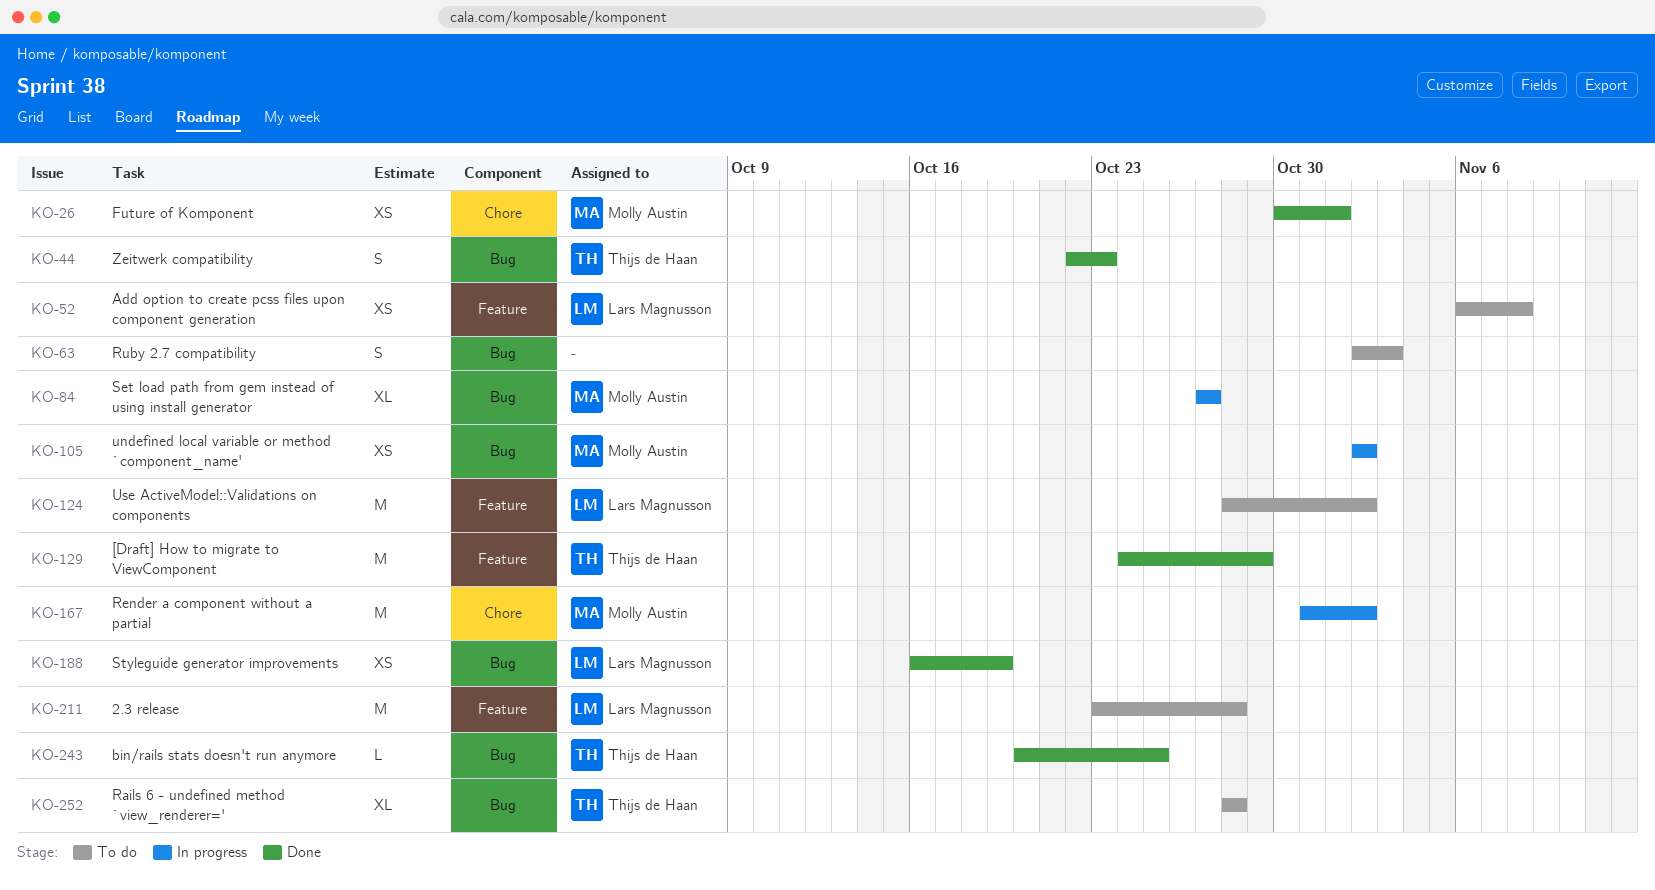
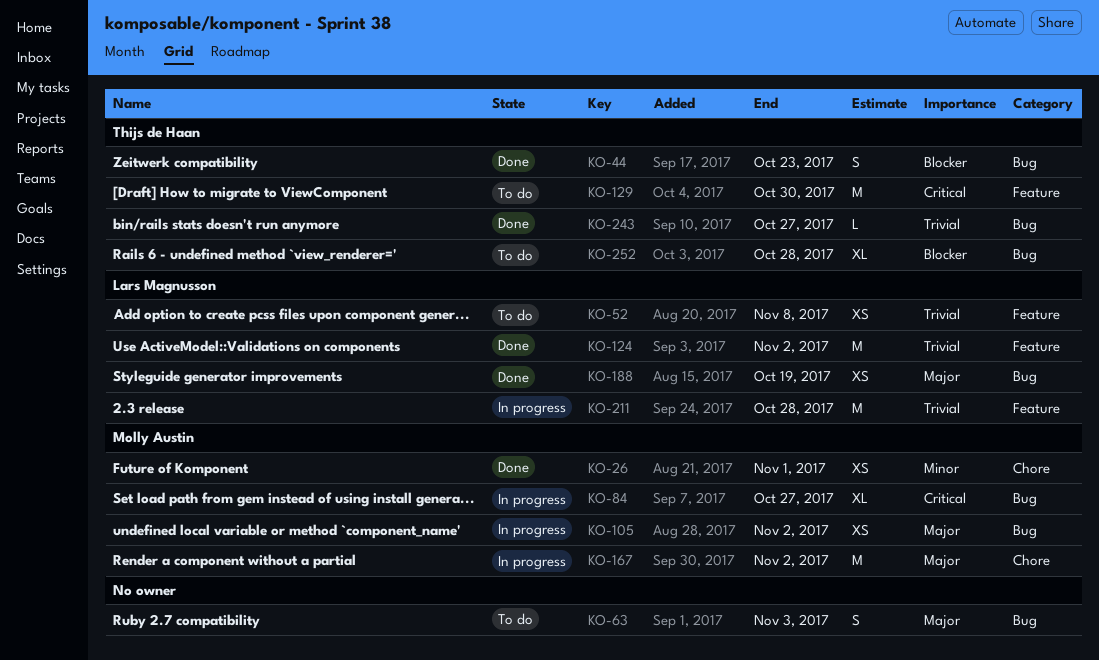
KO-124, status: To do -> Done
KO-129, status: Done -> To do
KO-129, due: Oct 29 -> Oct 30
KO-211, status: To do -> In progress
KO-243, due: Oct 25 -> Oct 27

